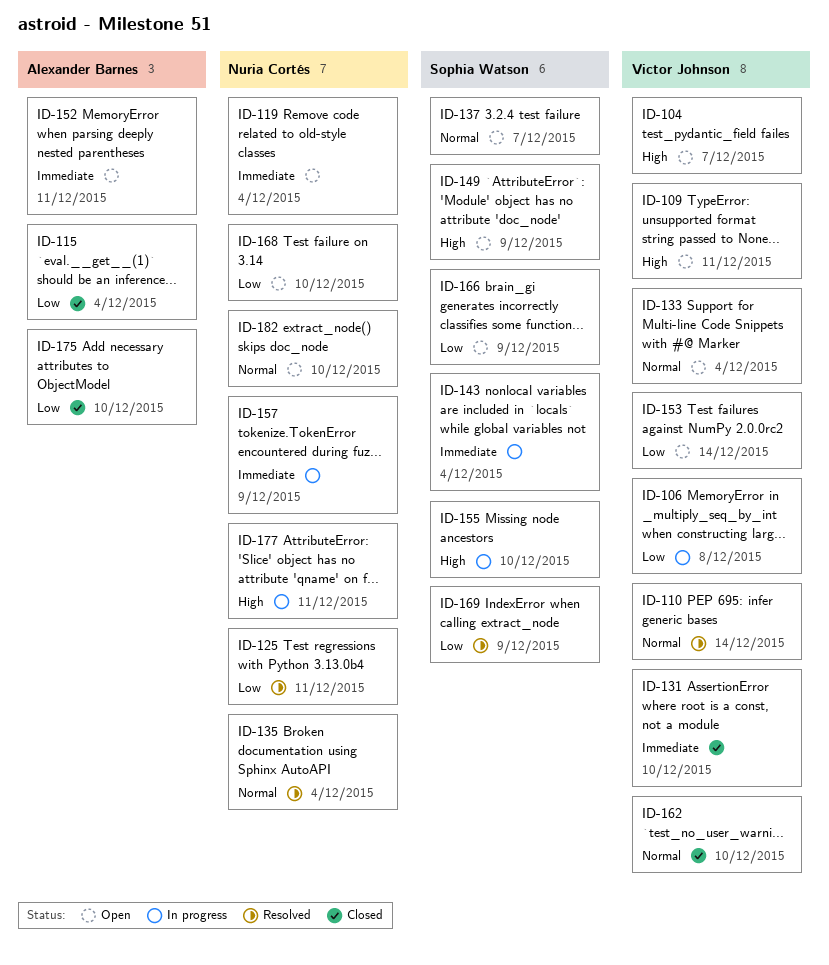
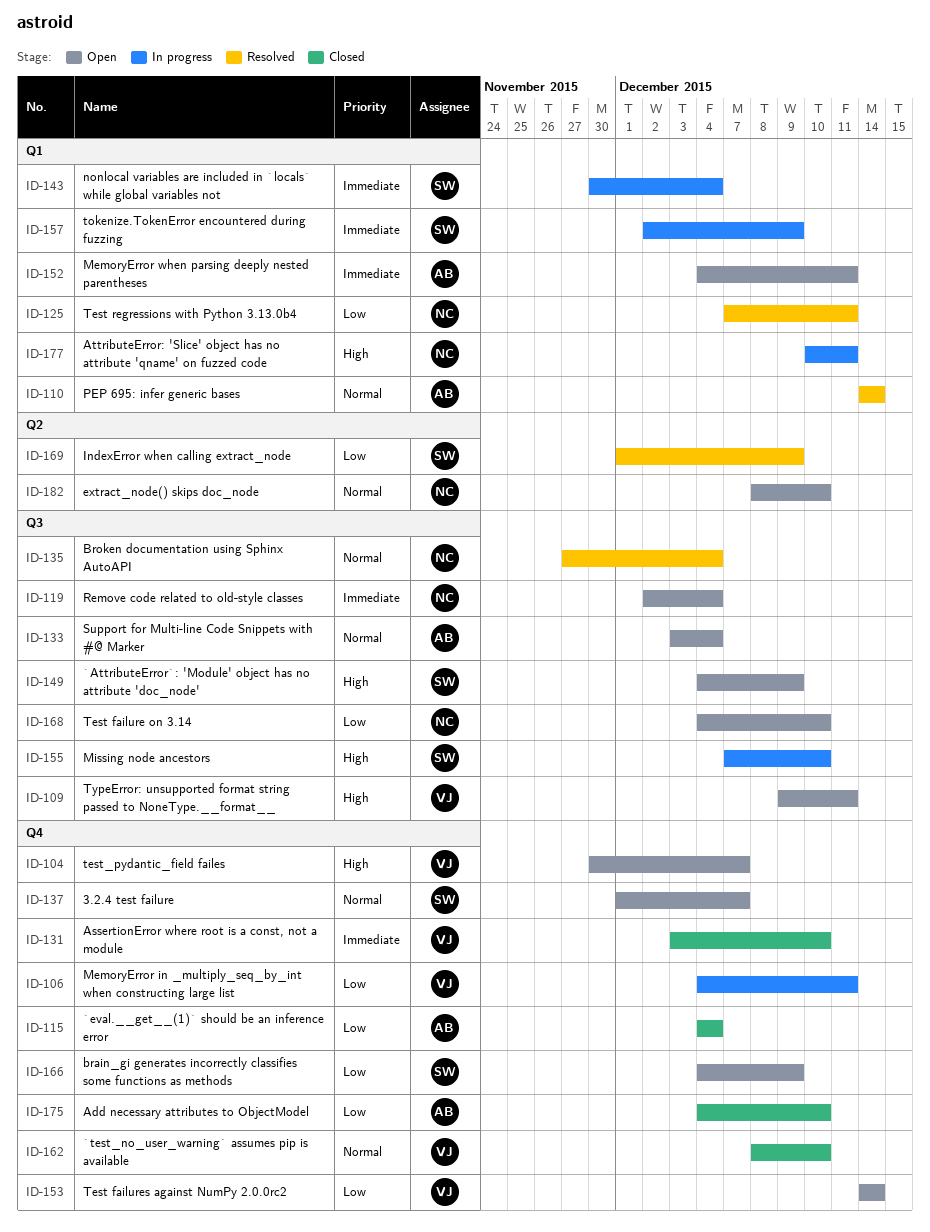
ID-106, due: Dec 8 -> Dec 11
ID-110, owner: Victor Johnson -> Alexander Barnes
ID-133, owner: Victor Johnson -> Alexander Barnes
ID-157, owner: Nuria Cortés -> Sophia Watson

